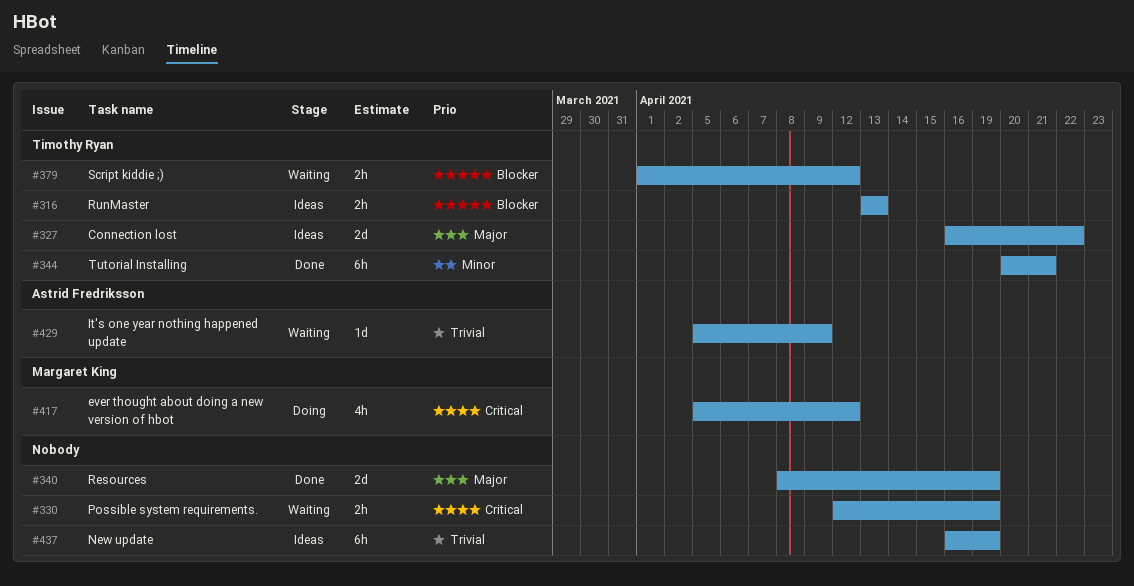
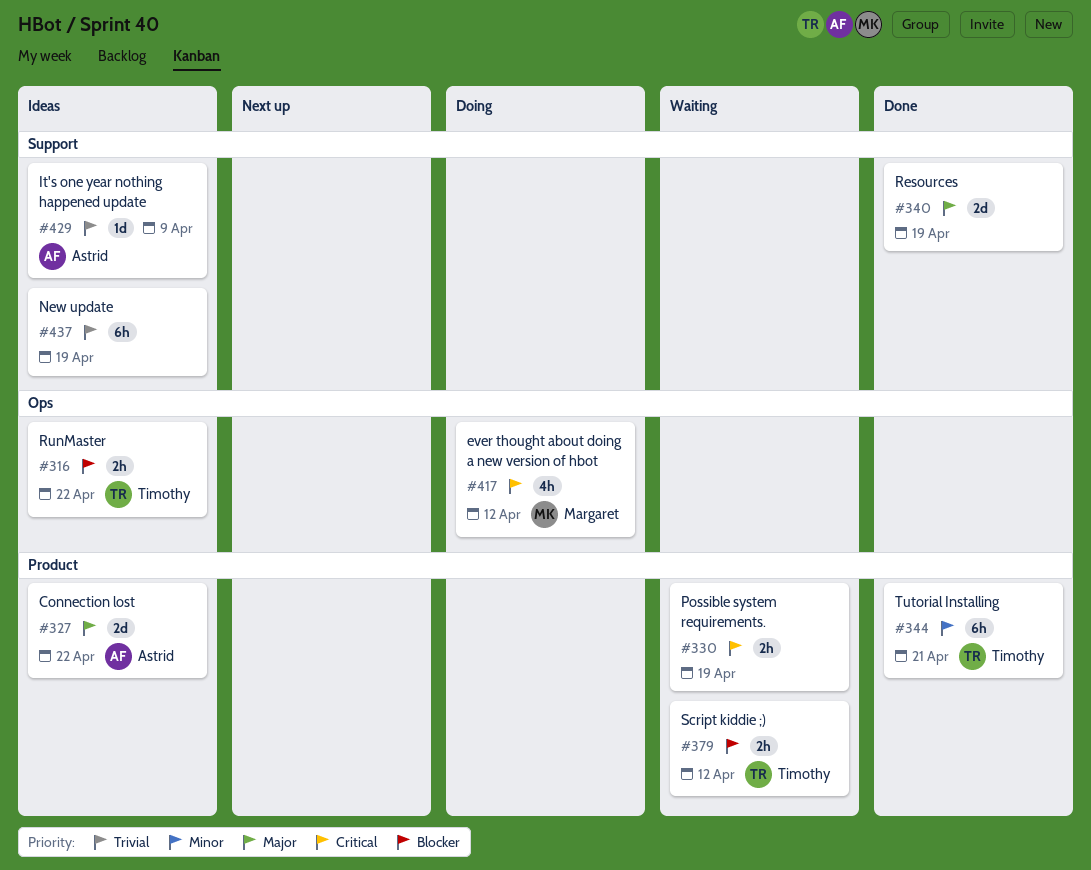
#316, due: Apr 13 -> Apr 22
#327, owner: Timothy Ryan -> Astrid Fredriksson
#429, status: Waiting -> Ideas

